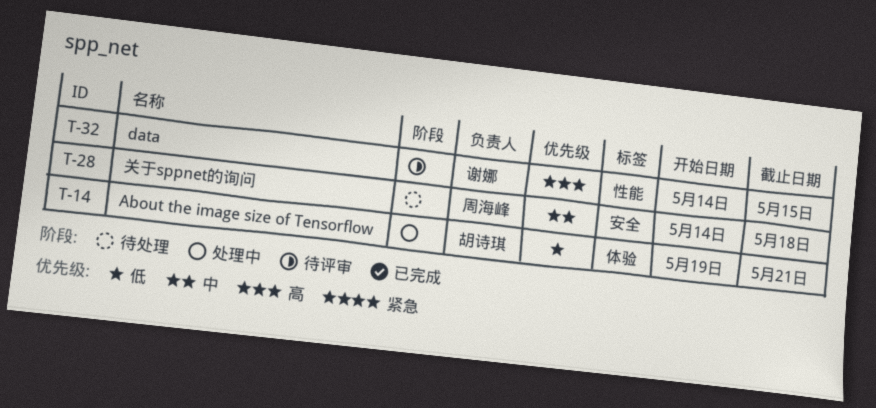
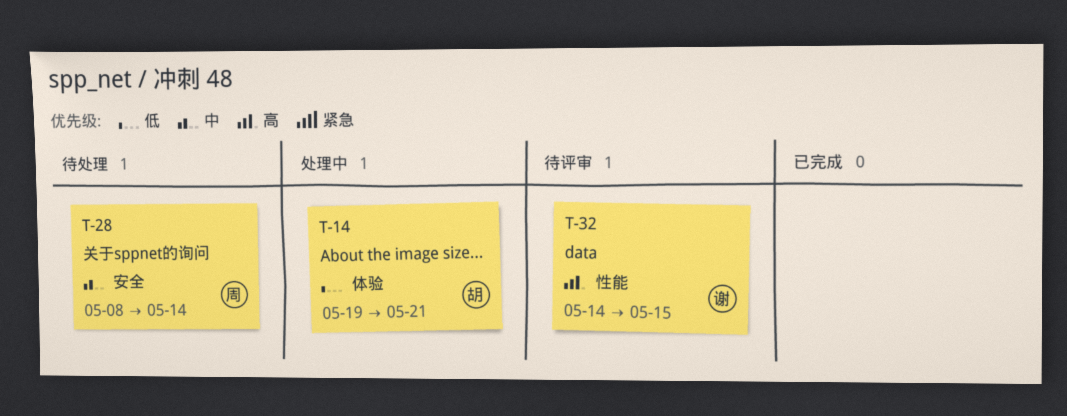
T-28, start: May 14 -> May 8
T-28, due: May 18 -> May 14

